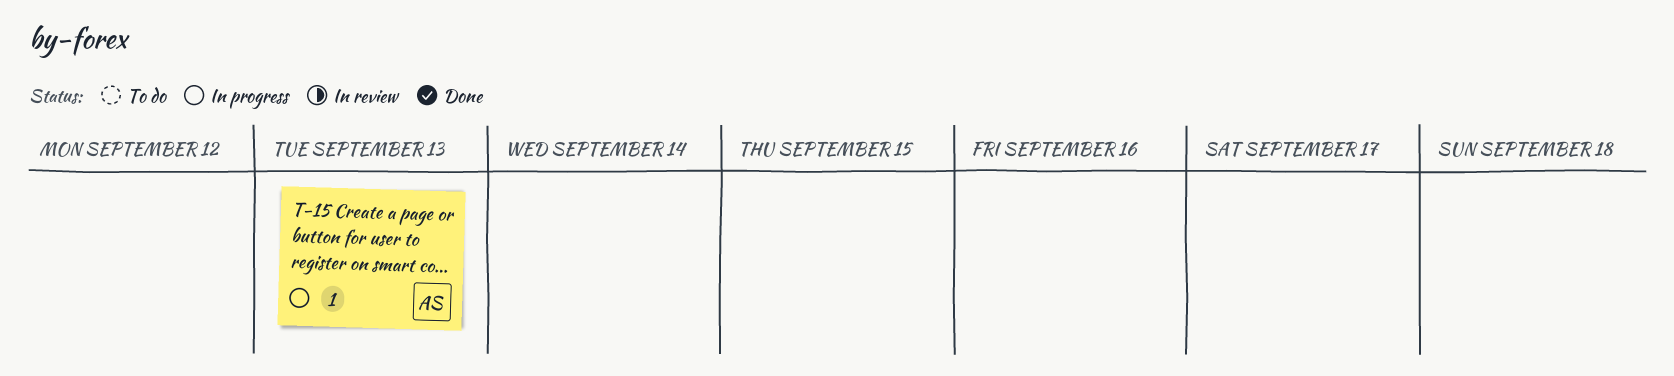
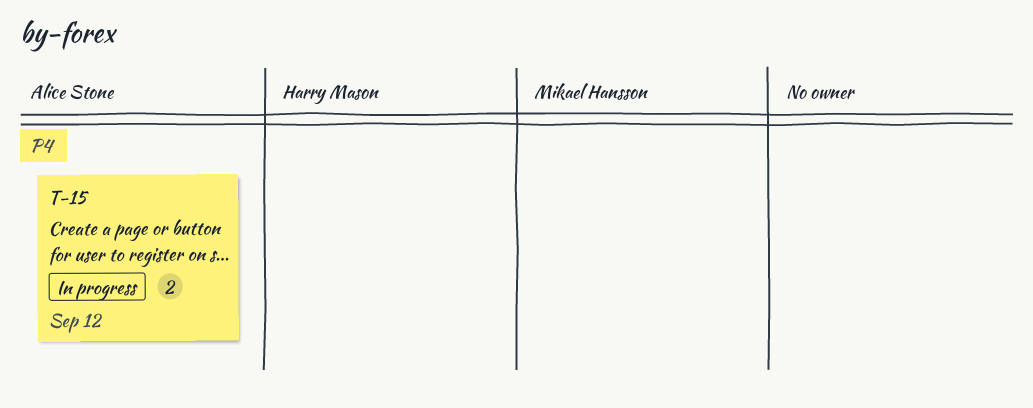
T-15, estimate: 1 -> 2
T-15, due: Sep 13 -> Sep 12

